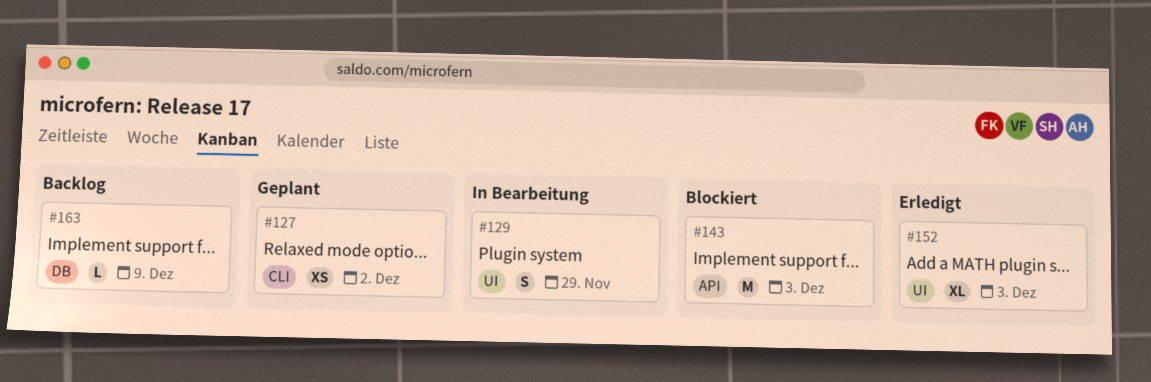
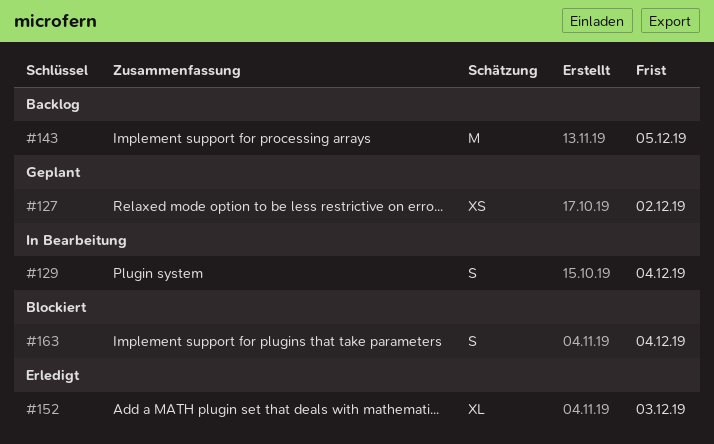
#129, due: Nov 29 -> Dec 4
#143, status: Blockiert -> Backlog
#143, due: Dec 3 -> Dec 5
#163, status: Backlog -> Blockiert
#163, estimate: L -> S
#163, due: Dec 9 -> Dec 4

